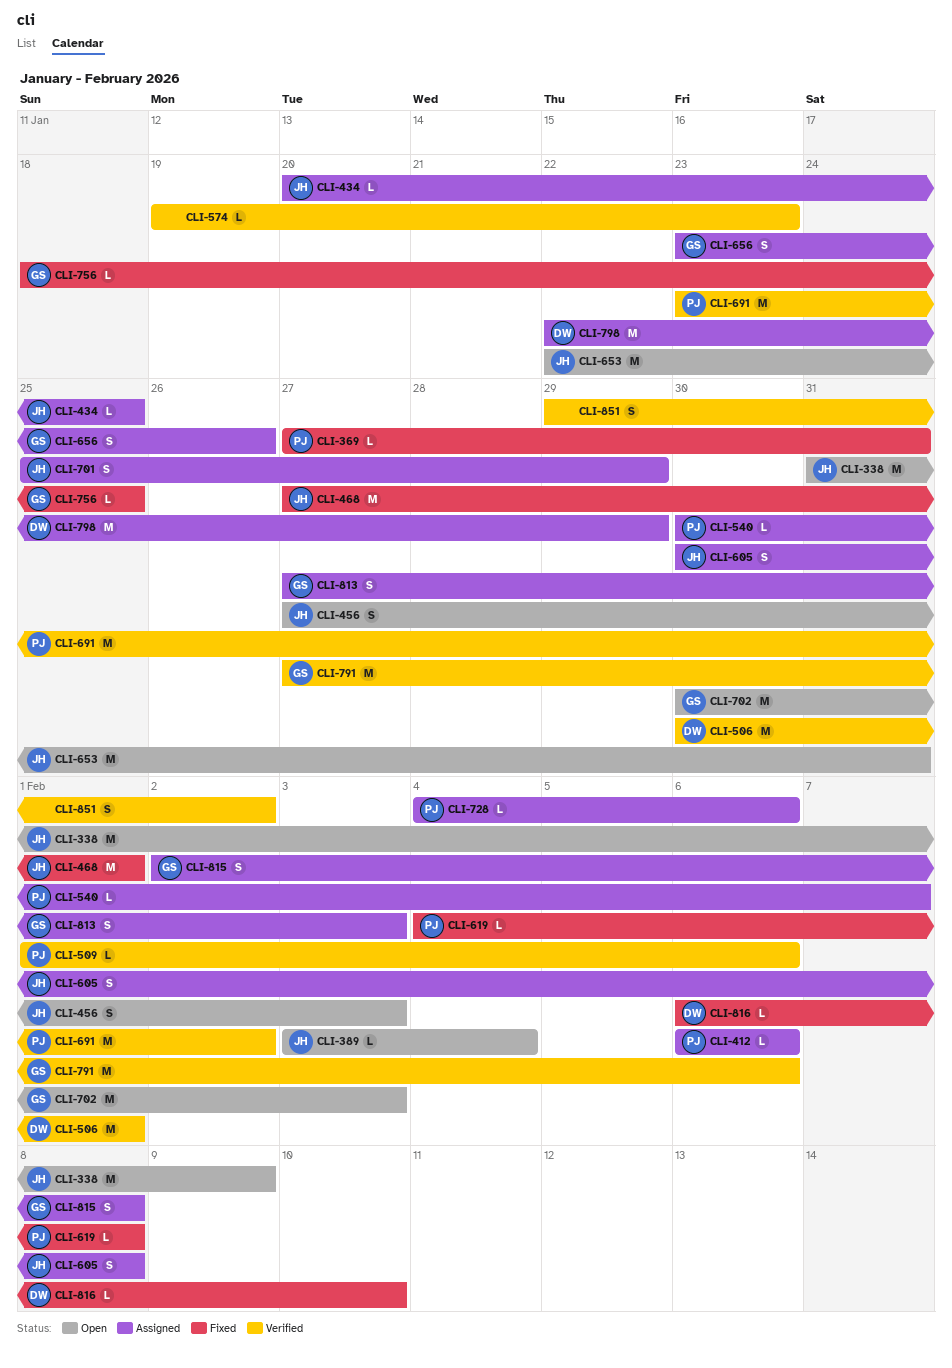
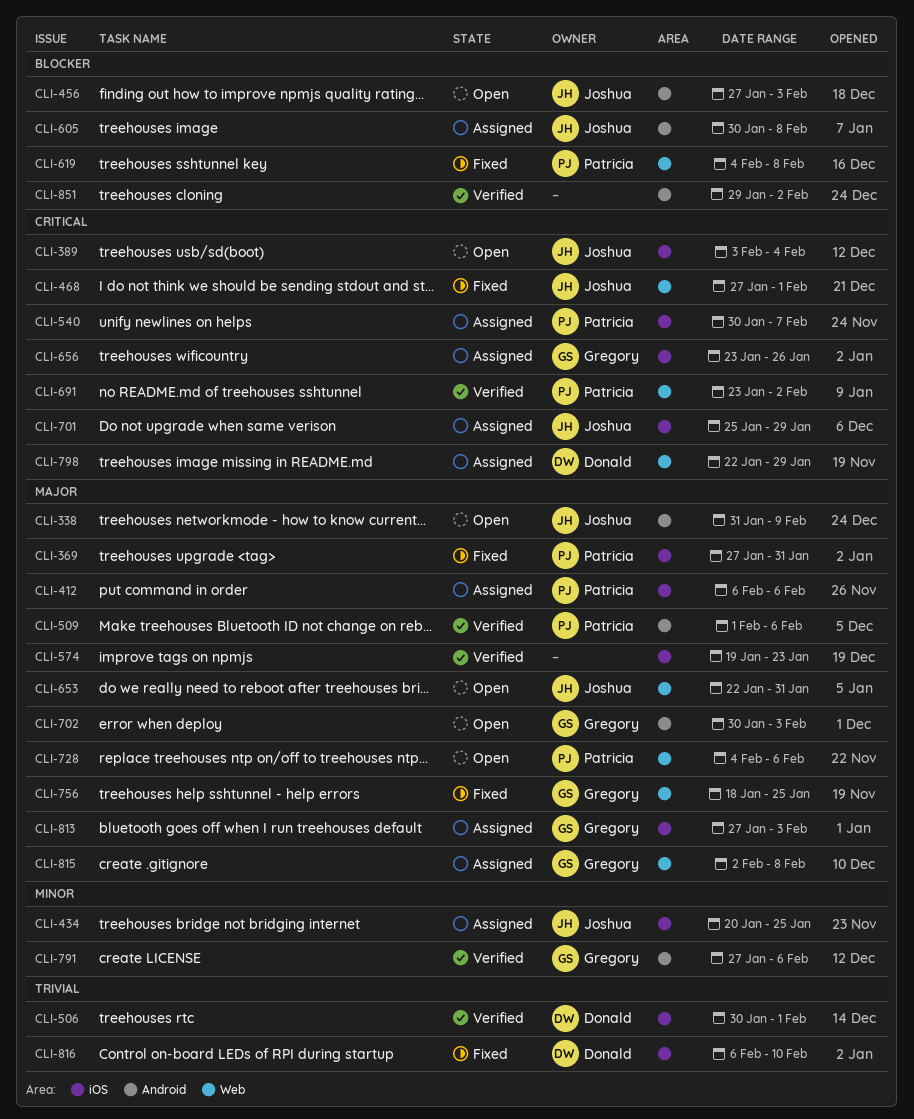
CLI-728, status: Assigned -> Open

